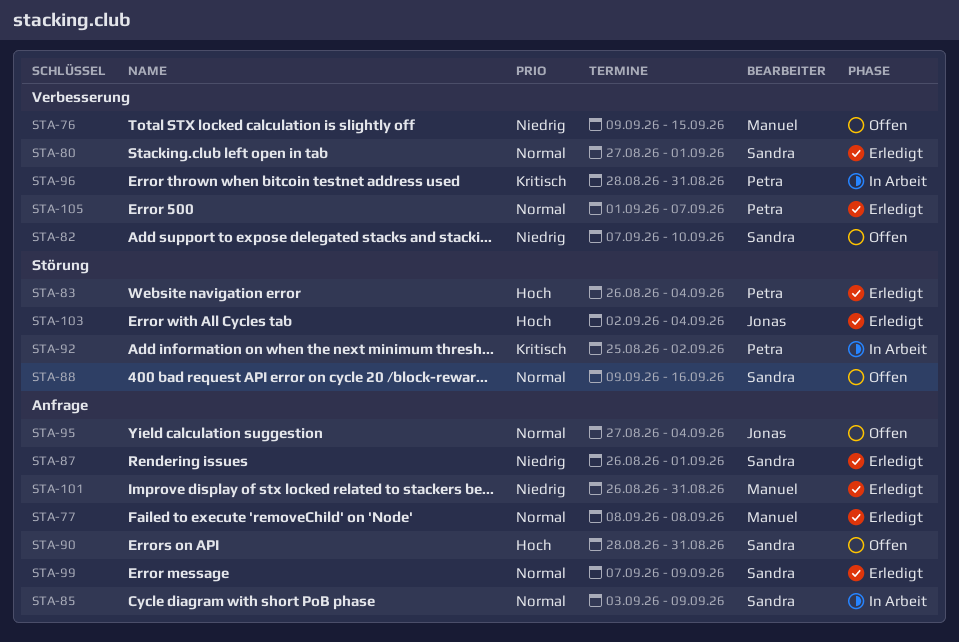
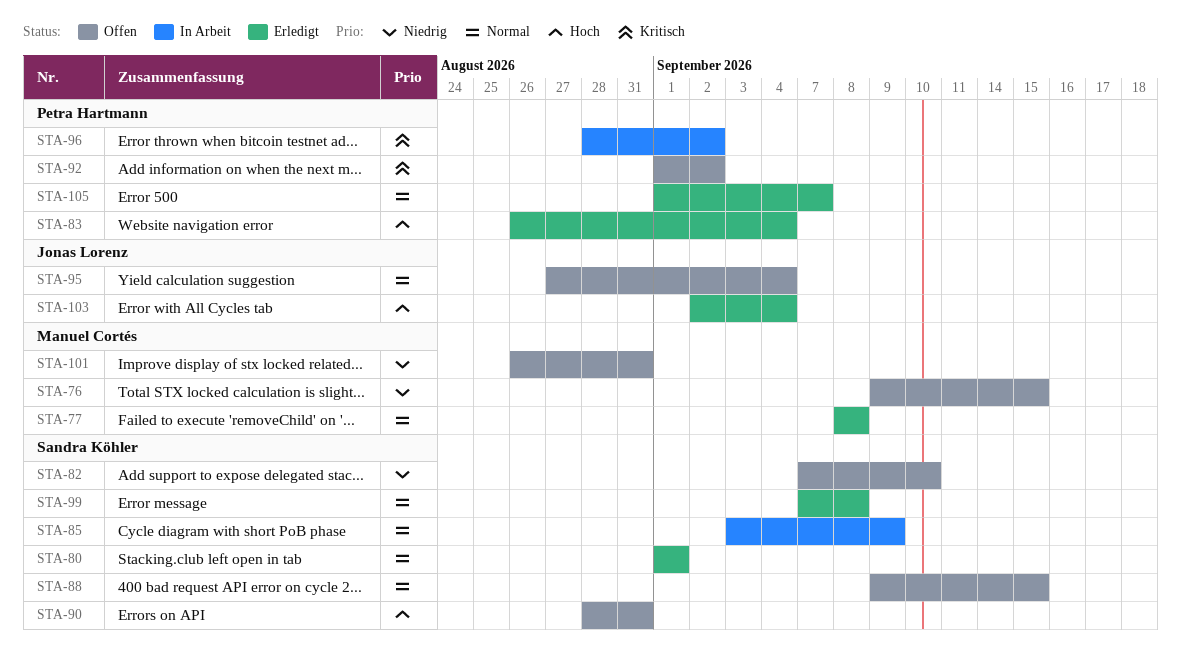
STA-80, start: Aug 27 -> Sep 1
STA-87: present -> none
STA-88, due: Sep 16 -> Sep 15
STA-92, status: In Arbeit -> Offen
STA-92, start: Aug 25 -> Sep 1
STA-96, due: Aug 31 -> Sep 2
STA-99, due: Sep 9 -> Sep 8
STA-101, status: Erledigt -> Offen

